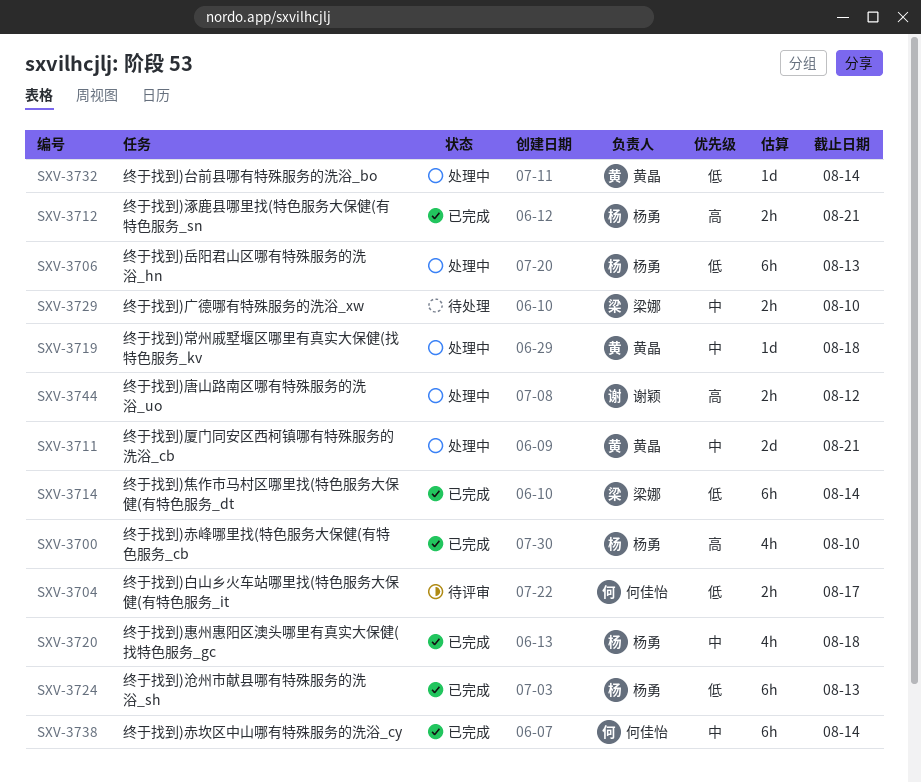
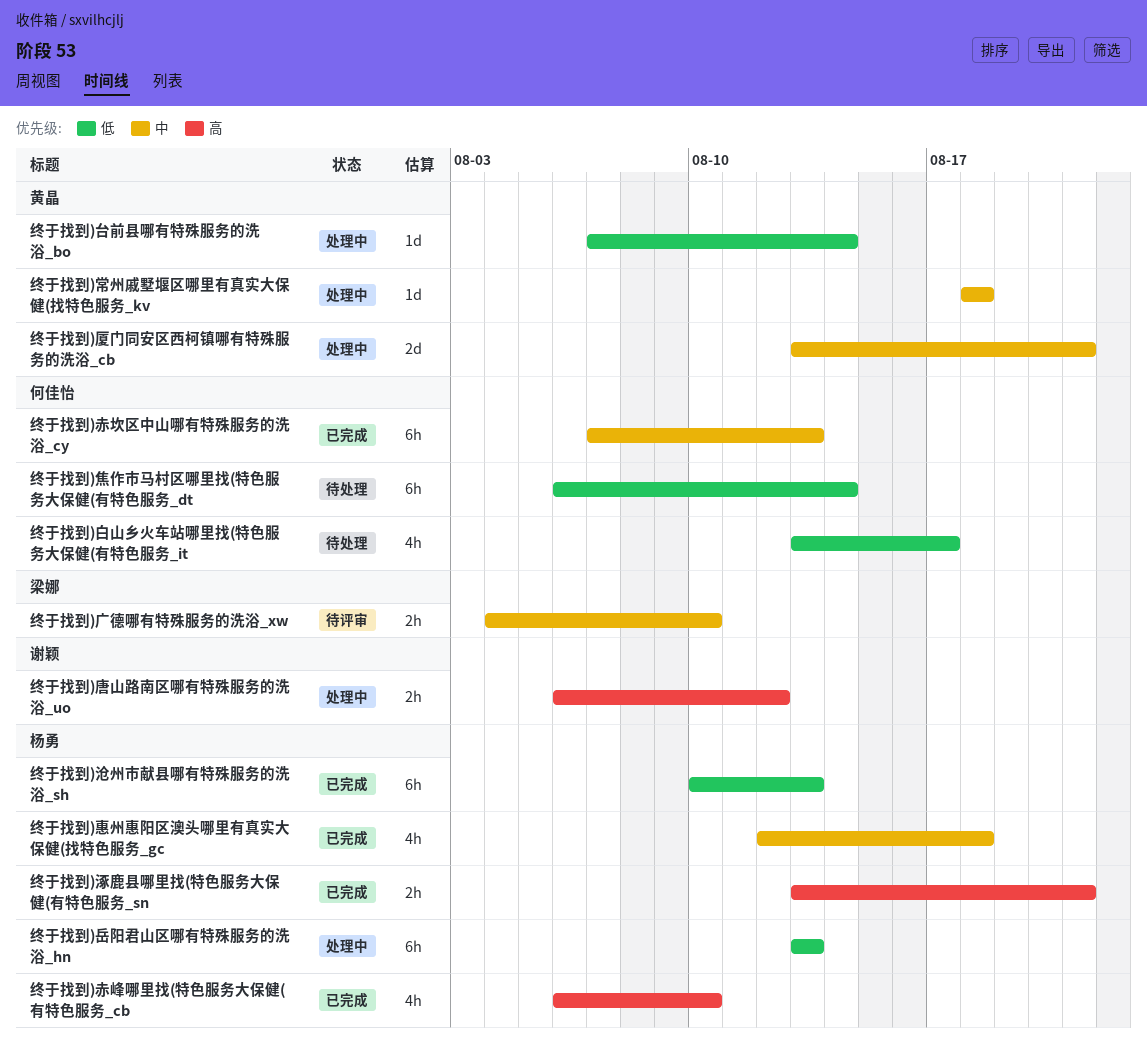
终于找到)广德哪有特殊服务的洗浴_xw, status: 待处理 -> 待评审
终于找到)焦作市马村区哪里找(特色服务大保健(有特色服务_dt, status: 已完成 -> 待处理
终于找到)焦作市马村区哪里找(特色服务大保健(有特色服务_dt, owner: 梁娜 -> 何佳怡
终于找到)白山乡火车站哪里找(特色服务大保健(有特色服务_it, status: 待评审 -> 待处理
终于找到)白山乡火车站哪里找(特色服务大保健(有特色服务_it, estimate: 2h -> 4h
终于找到)赤坎区中山哪有特殊服务的洗浴_cy, due: Aug 14 -> Aug 13

